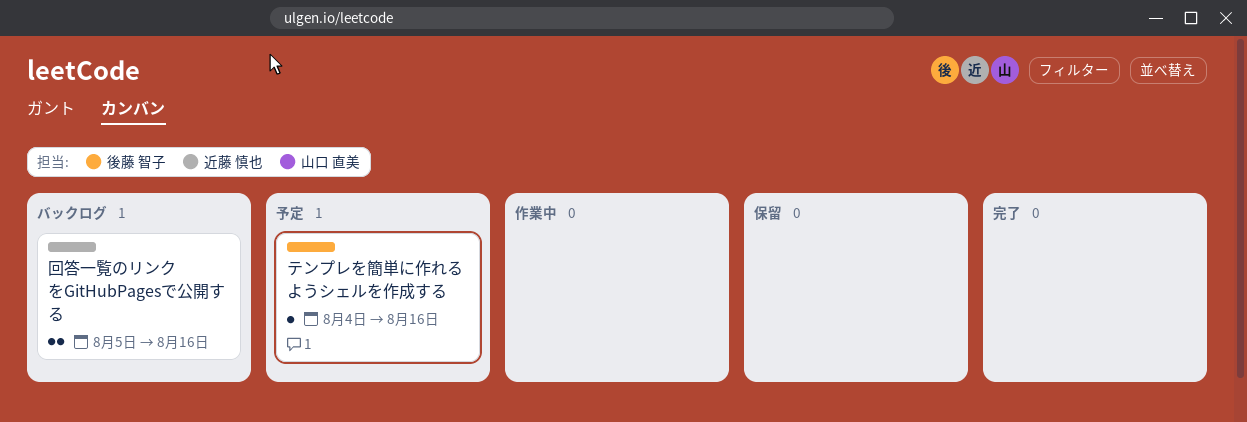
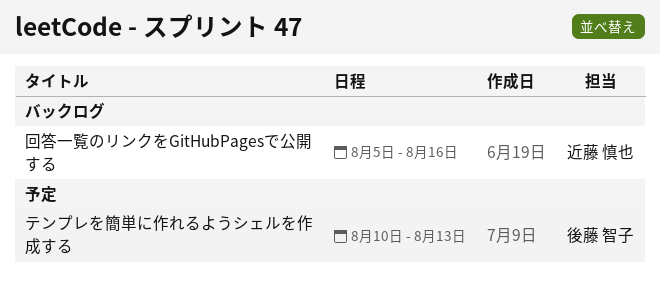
テンプレを簡単に作れるようシェルを作成する, start: Aug 4 -> Aug 10
テンプレを簡単に作れるようシェルを作成する, due: Aug 16 -> Aug 13

